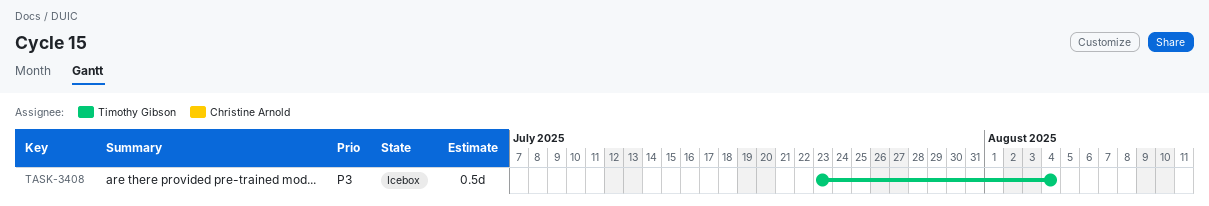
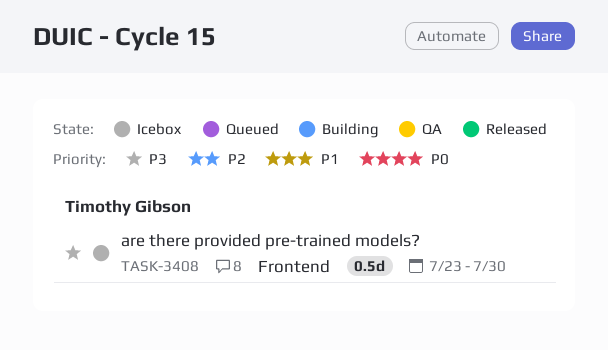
TASK-3408, due: Aug 4 -> Jul 30

